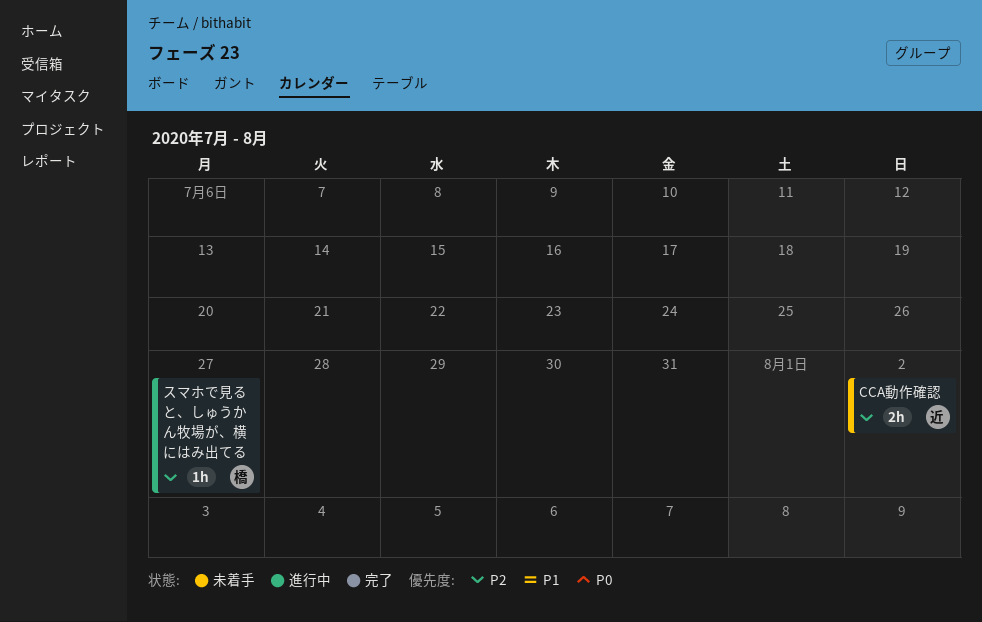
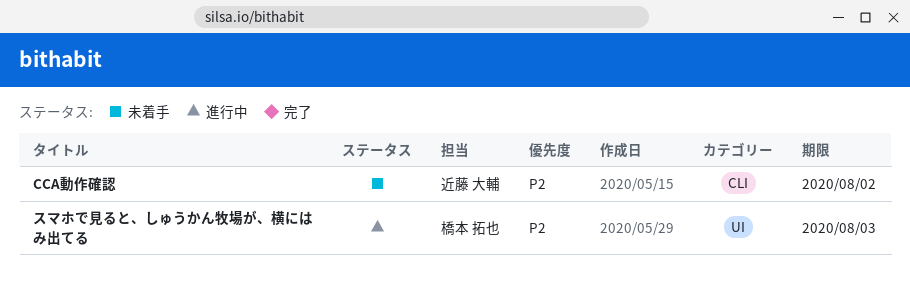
スマホで見ると、しゅうかん牧場が、横にはみ出てる, due: Jul 27 -> Aug 3

